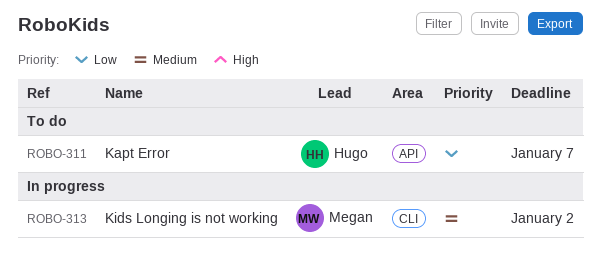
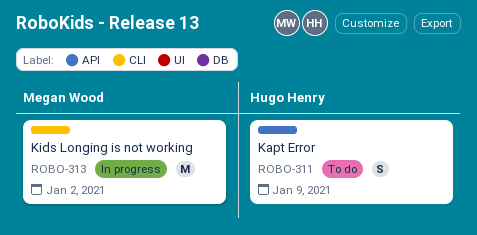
ROBO-311, due: Jan 7 -> Jan 9

